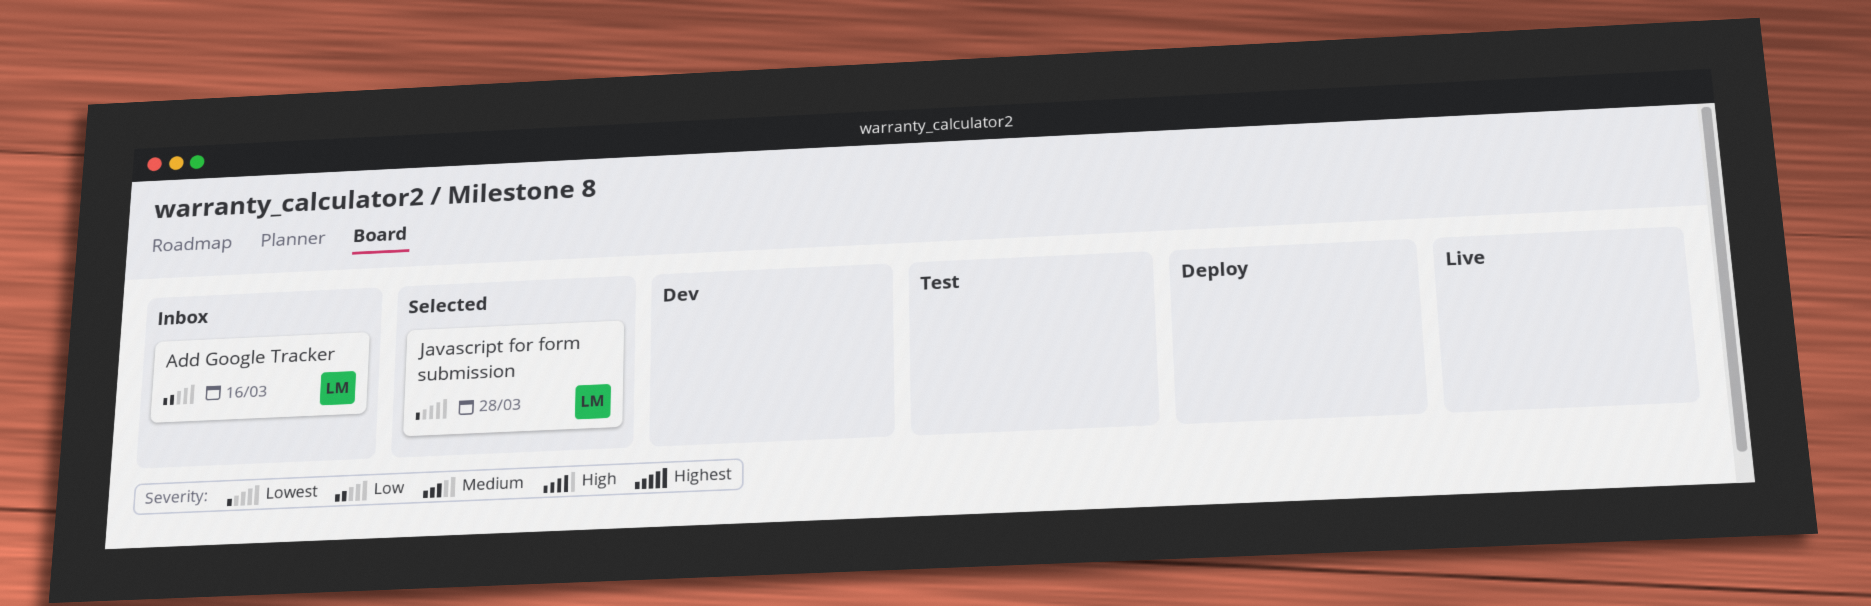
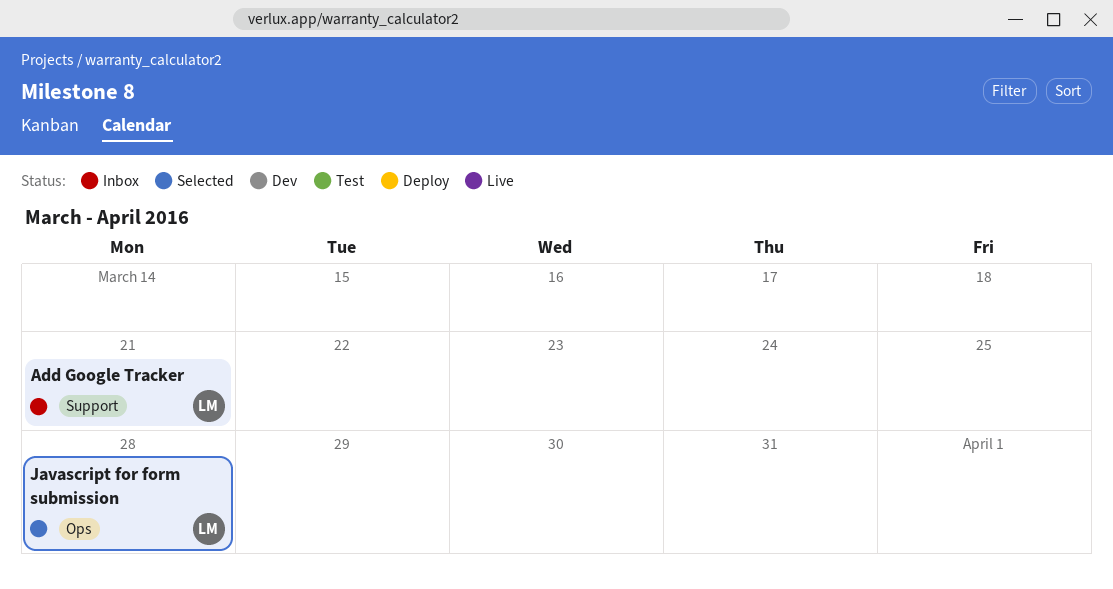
Add Google Tracker, due: Mar 16 -> Mar 21

